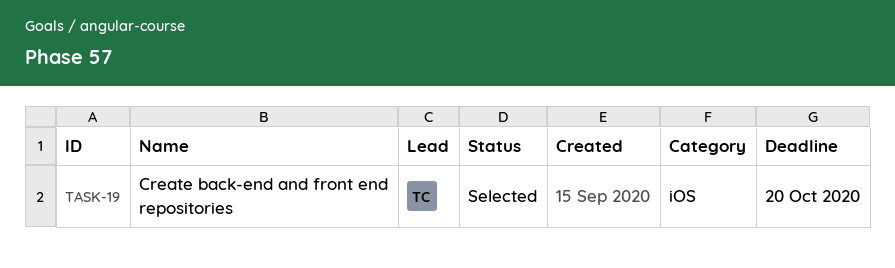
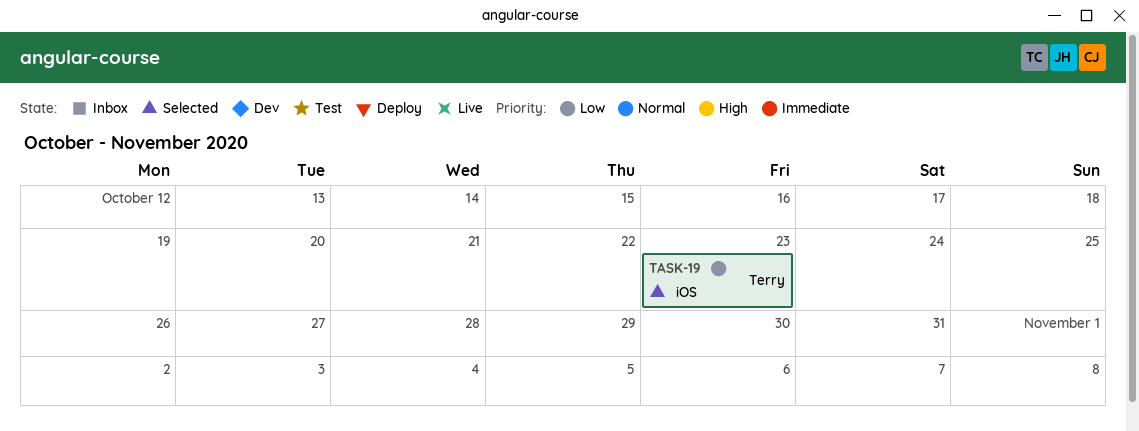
TASK-19, due: Oct 20 -> Oct 23

